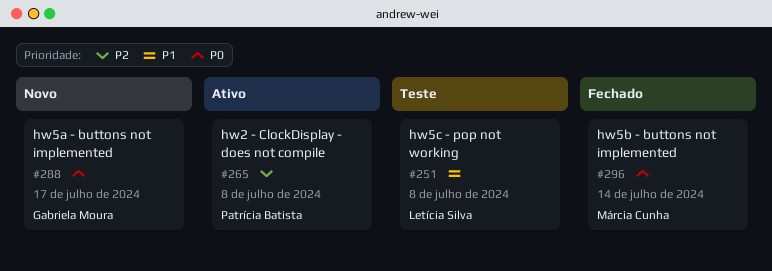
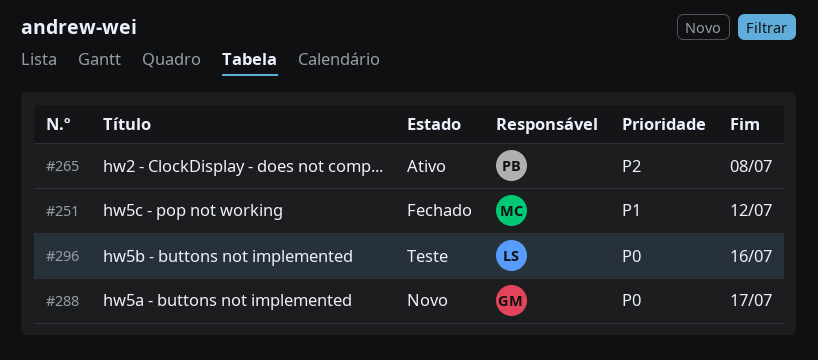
#251, status: Teste -> Fechado
#251, owner: Letícia Silva -> Márcia Cunha
#251, due: Jul 8 -> Jul 12
#296, status: Fechado -> Teste
#296, owner: Márcia Cunha -> Letícia Silva
#296, due: Jul 14 -> Jul 16

